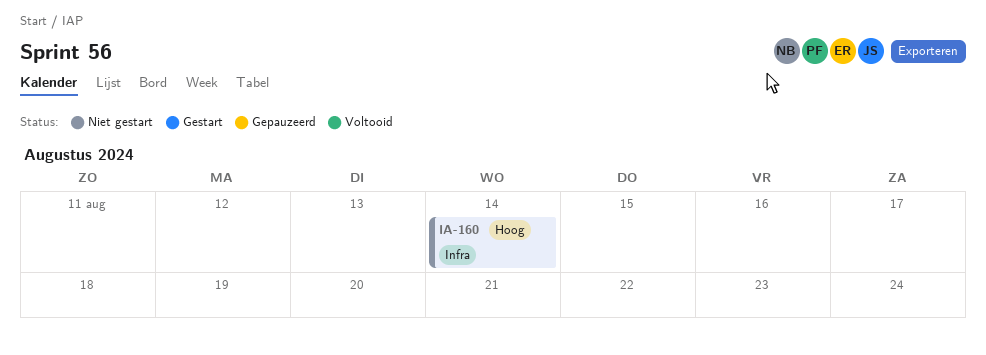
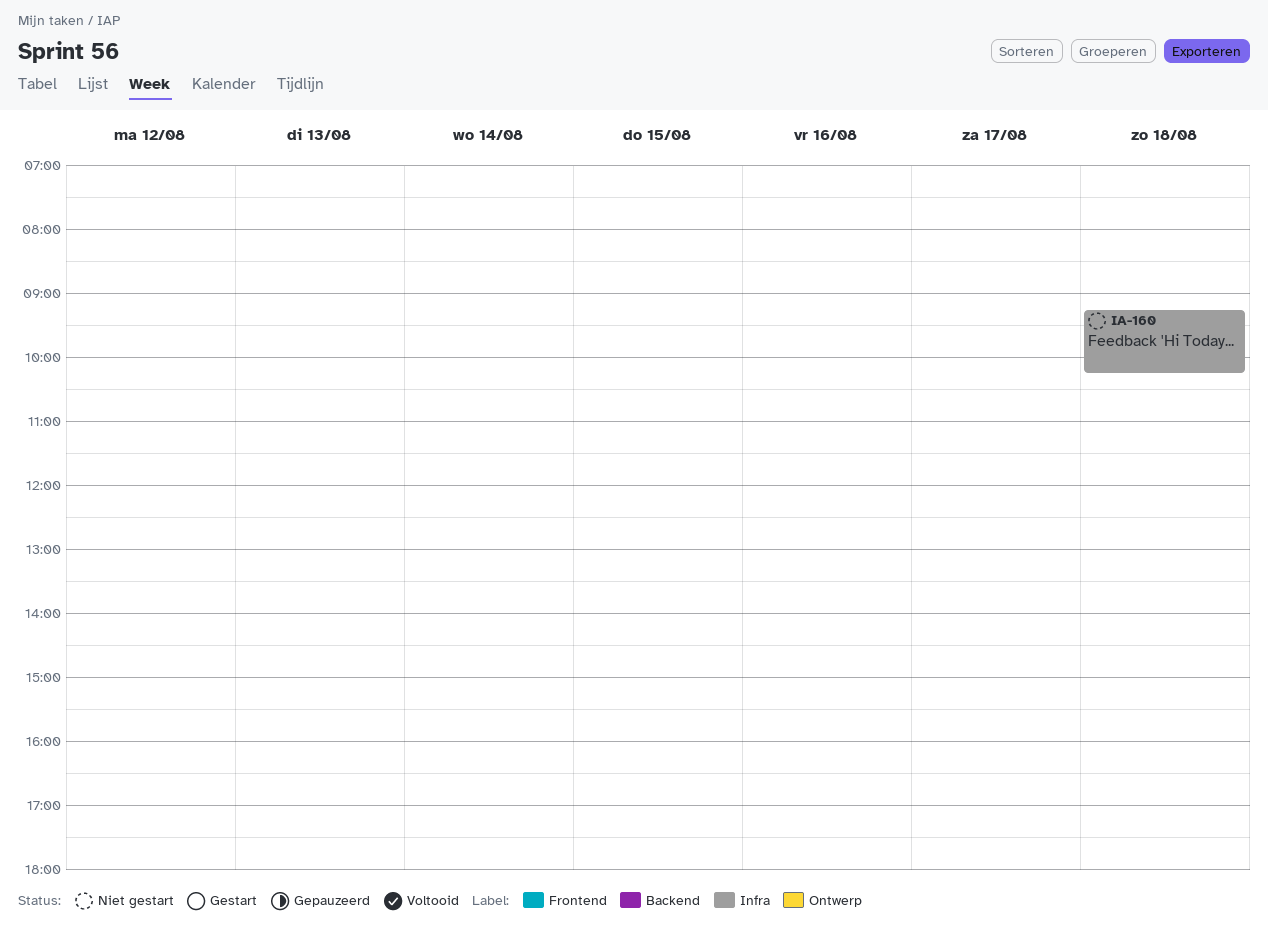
IA-160, day: Aug 14 -> Aug 18

